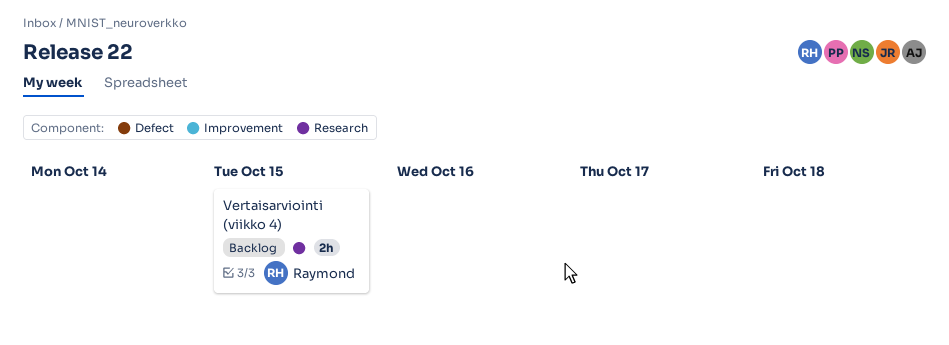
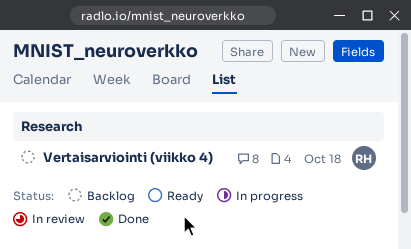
Vertaisarviointi (viikko 4), due: Oct 15 -> Oct 18

